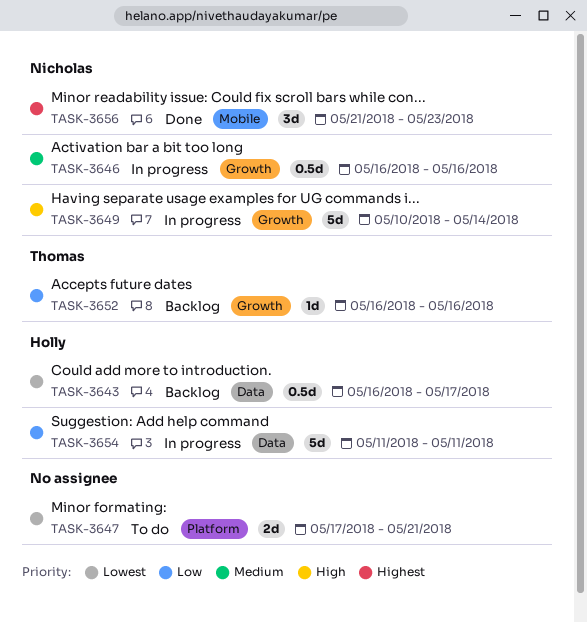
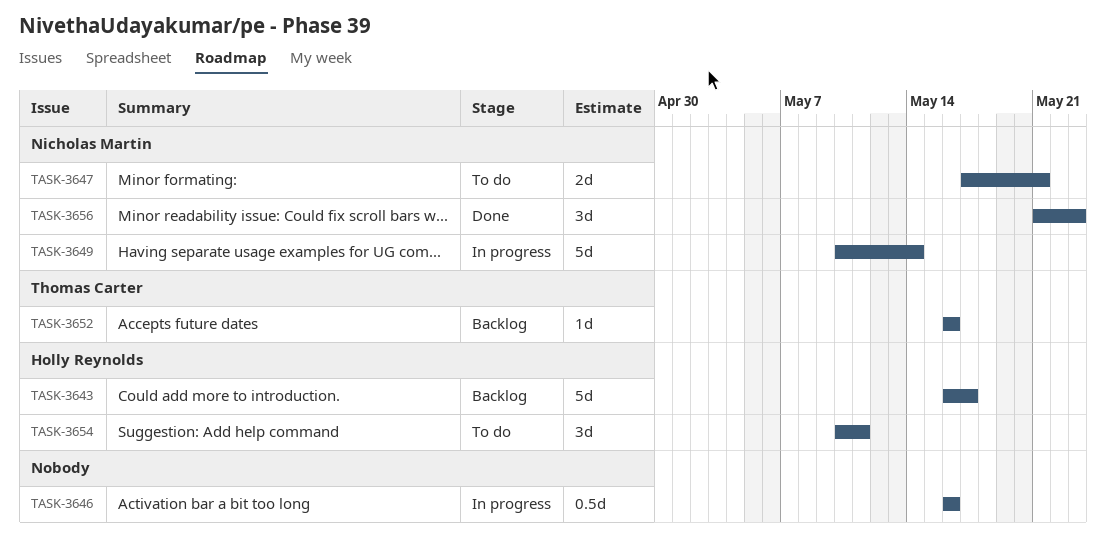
TASK-3643, estimate: 0.5d -> 5d
TASK-3646, owner: Nicholas Martin -> none
TASK-3647, owner: none -> Nicholas Martin
TASK-3654, status: In progress -> To do
TASK-3654, estimate: 5d -> 3d
TASK-3654, start: May 11 -> May 10

